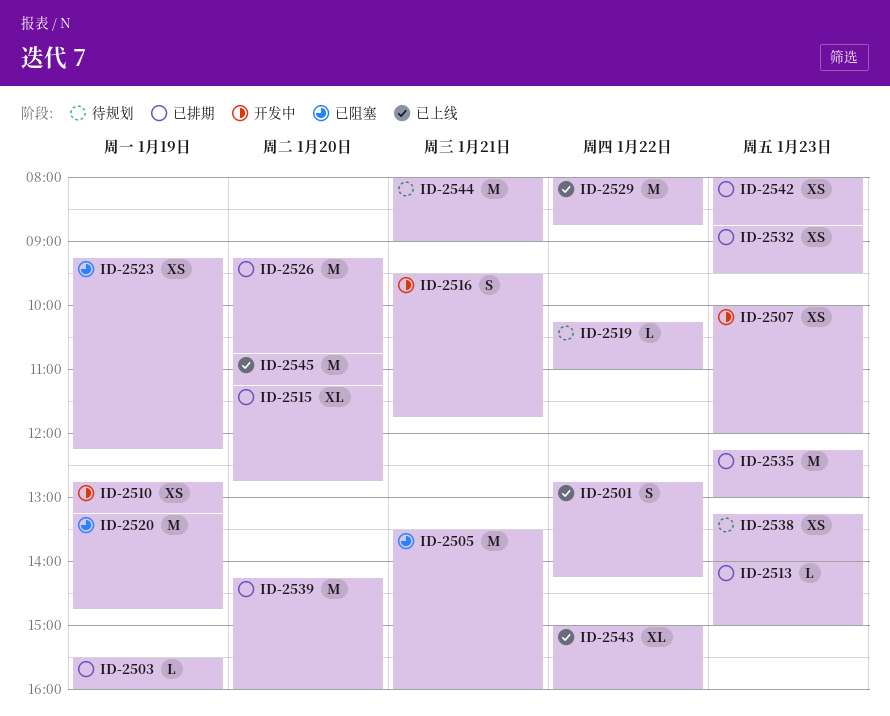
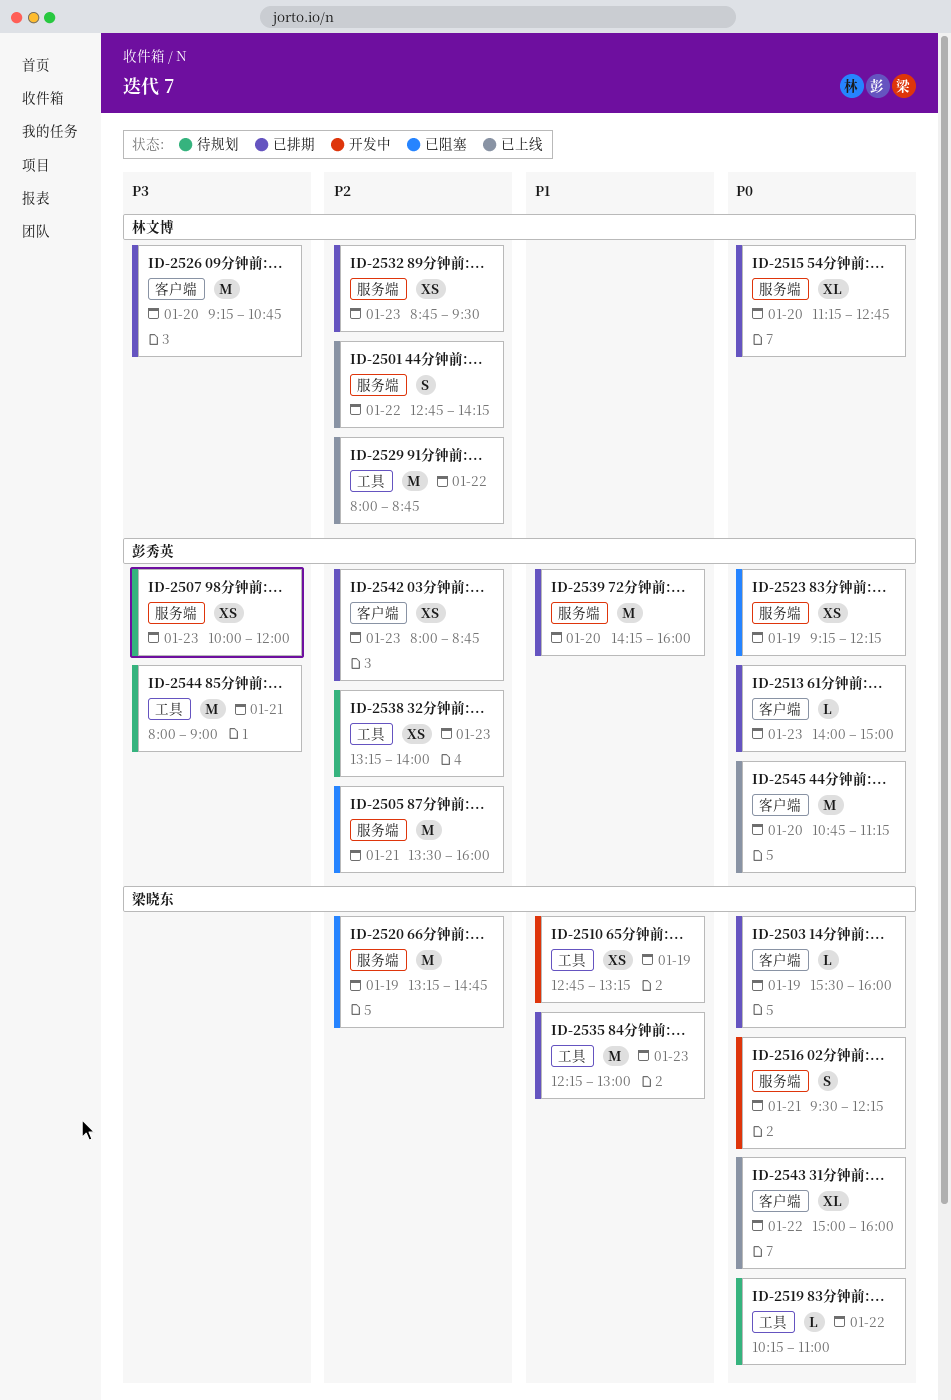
ID-2507, status: 开发中 -> 待规划
ID-2516, ends: 11:45 -> 12:15

